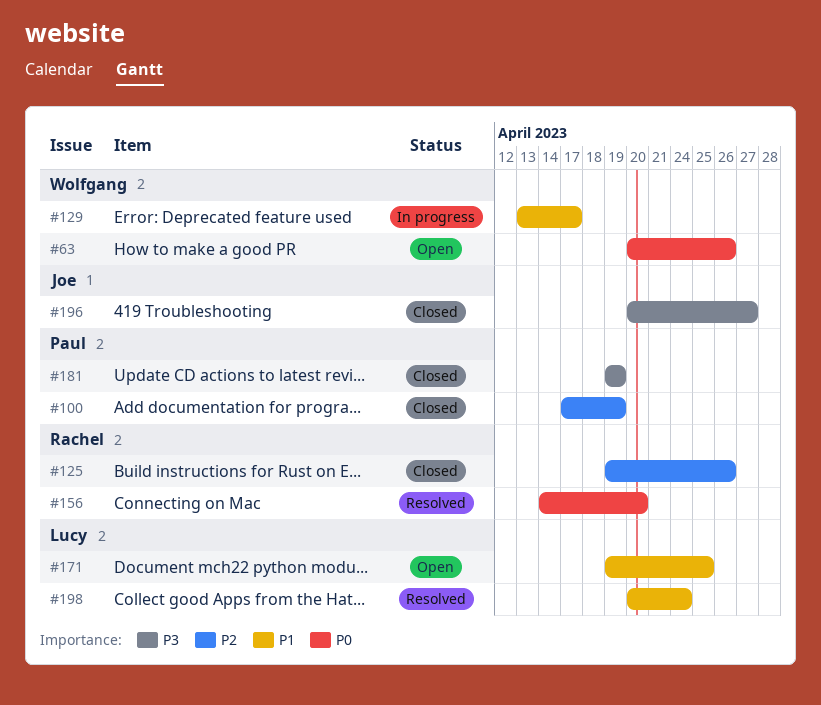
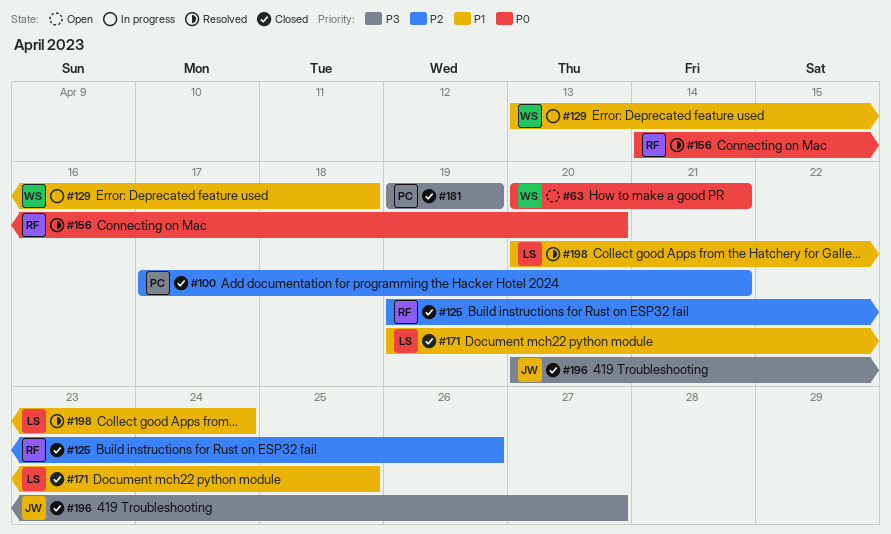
#63, due: Apr 26 -> Apr 21
#100, due: Apr 19 -> Apr 21
#129, due: Apr 17 -> Apr 18
#171, status: Open -> Closed

